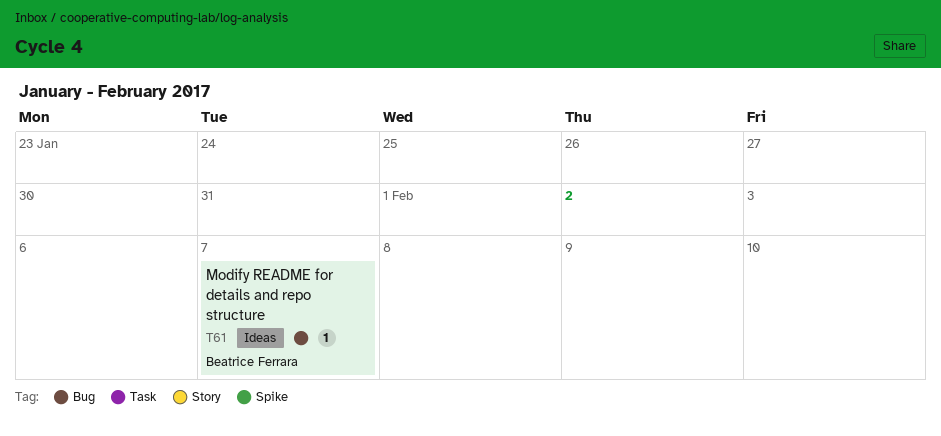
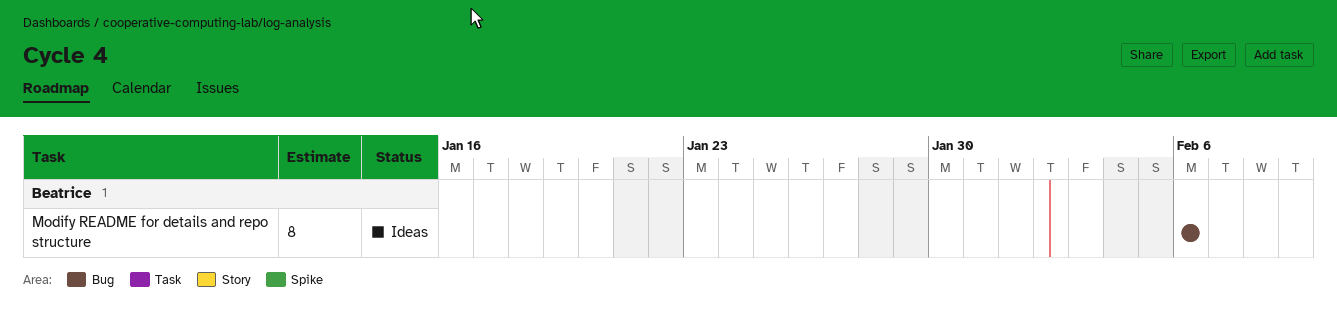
Modify README for details and repo structure, estimate: 1 -> 8
Modify README for details and repo structure, due: Feb 7 -> Feb 6

